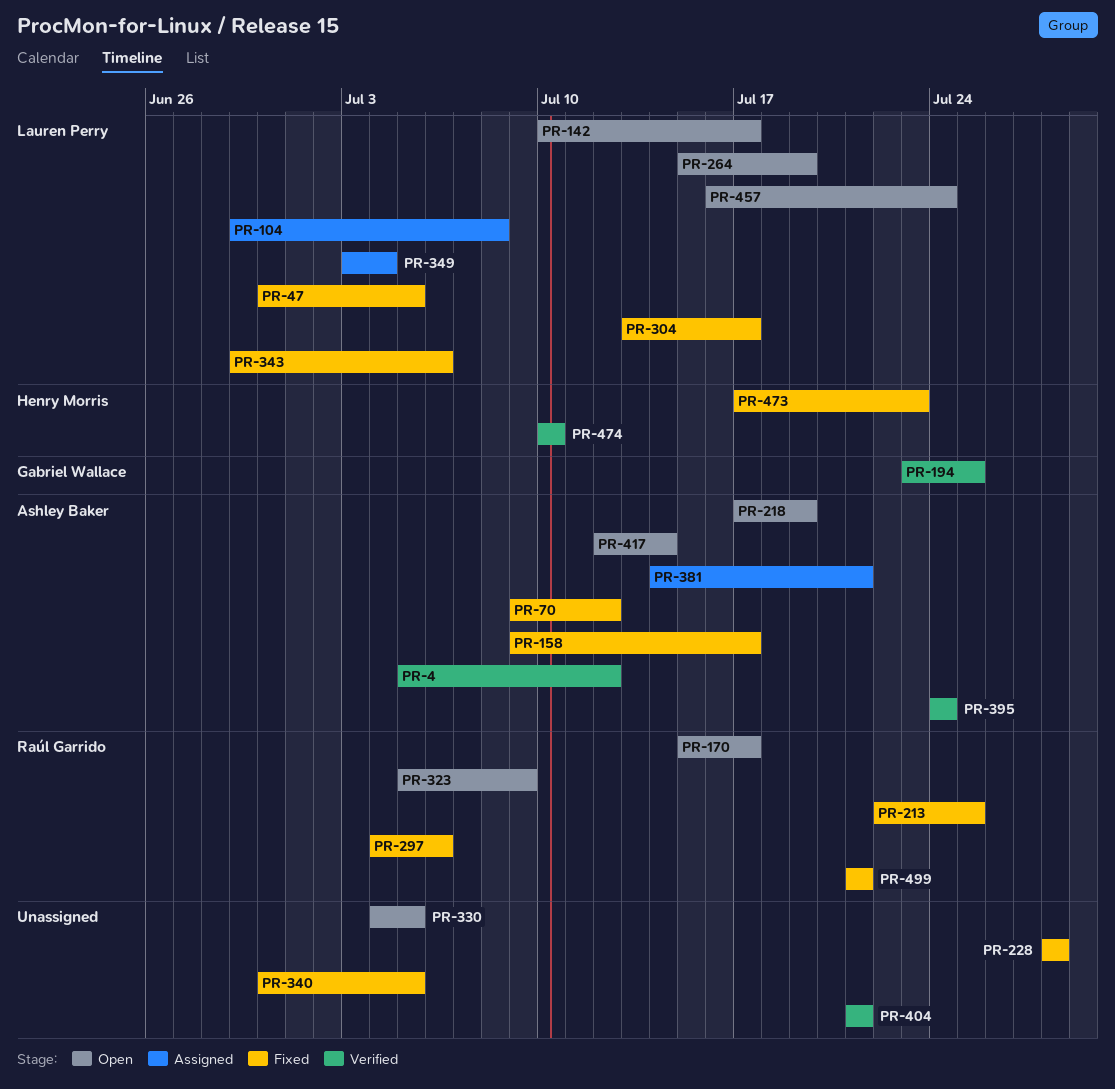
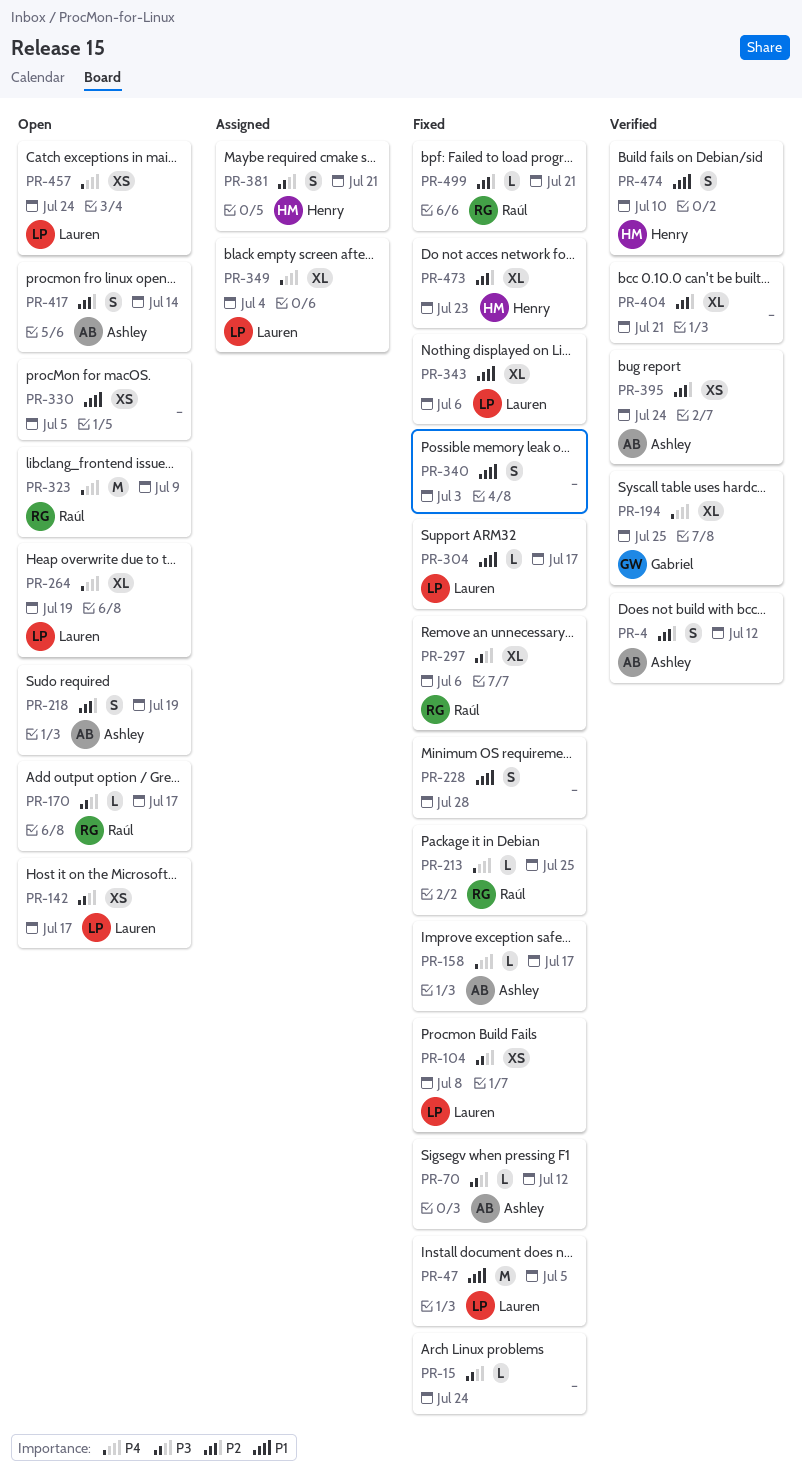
PR-15: none -> present
PR-104, status: Assigned -> Fixed
PR-340, due: Jul 5 -> Jul 3
PR-381, owner: Ashley Baker -> Henry Morris

